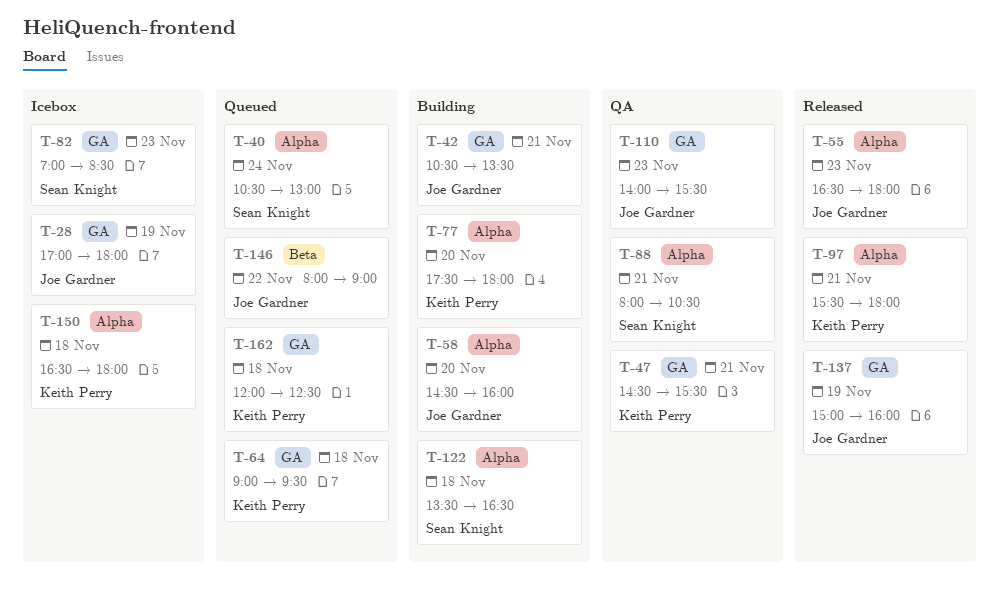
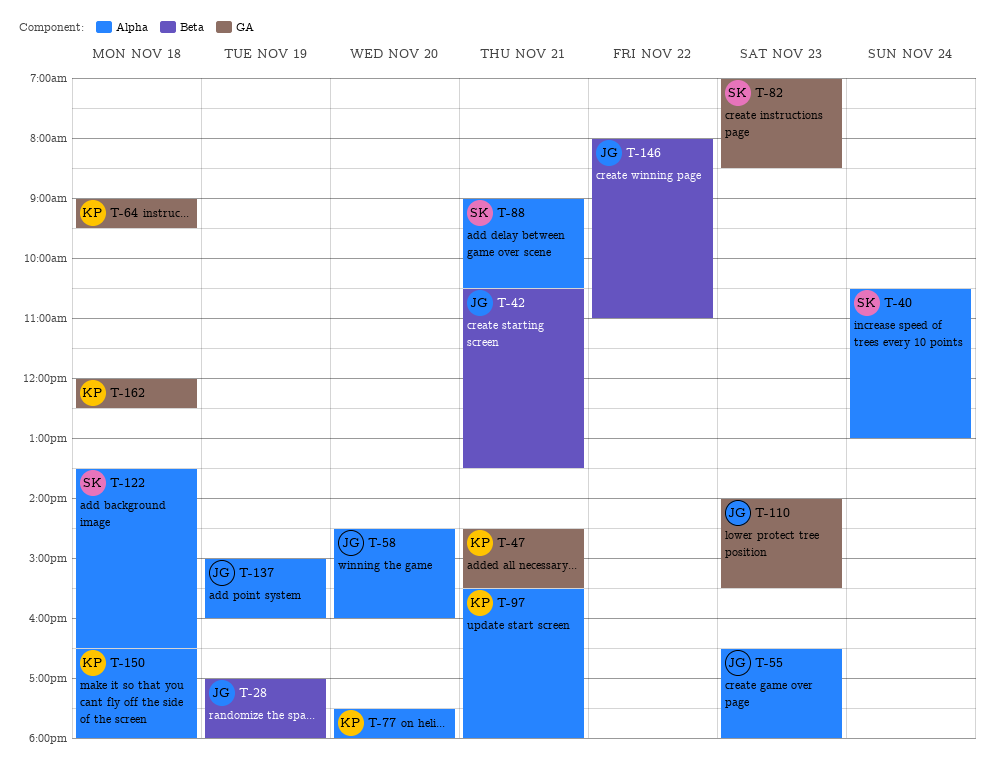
T-28, label: GA -> Beta
T-42, label: GA -> Beta
T-88, begins: 08:00 -> 09:00
T-137, label: GA -> Alpha
T-146, ends: 09:00 -> 11:00

